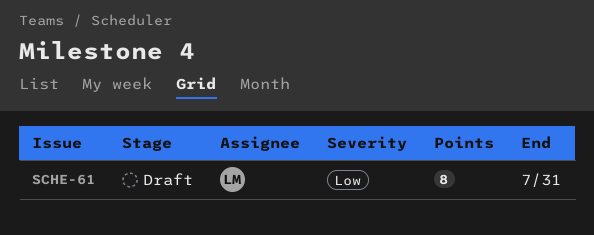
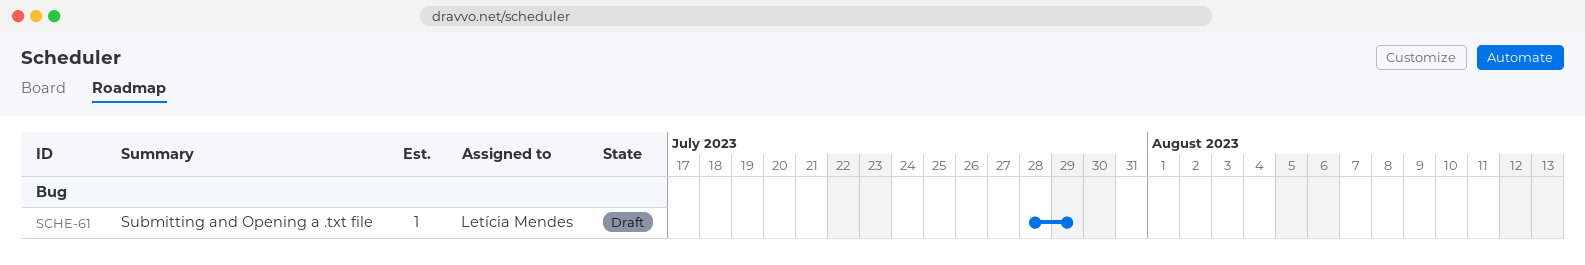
SCHE-61, estimate: 8 -> 1
SCHE-61, due: Jul 31 -> Jul 29

